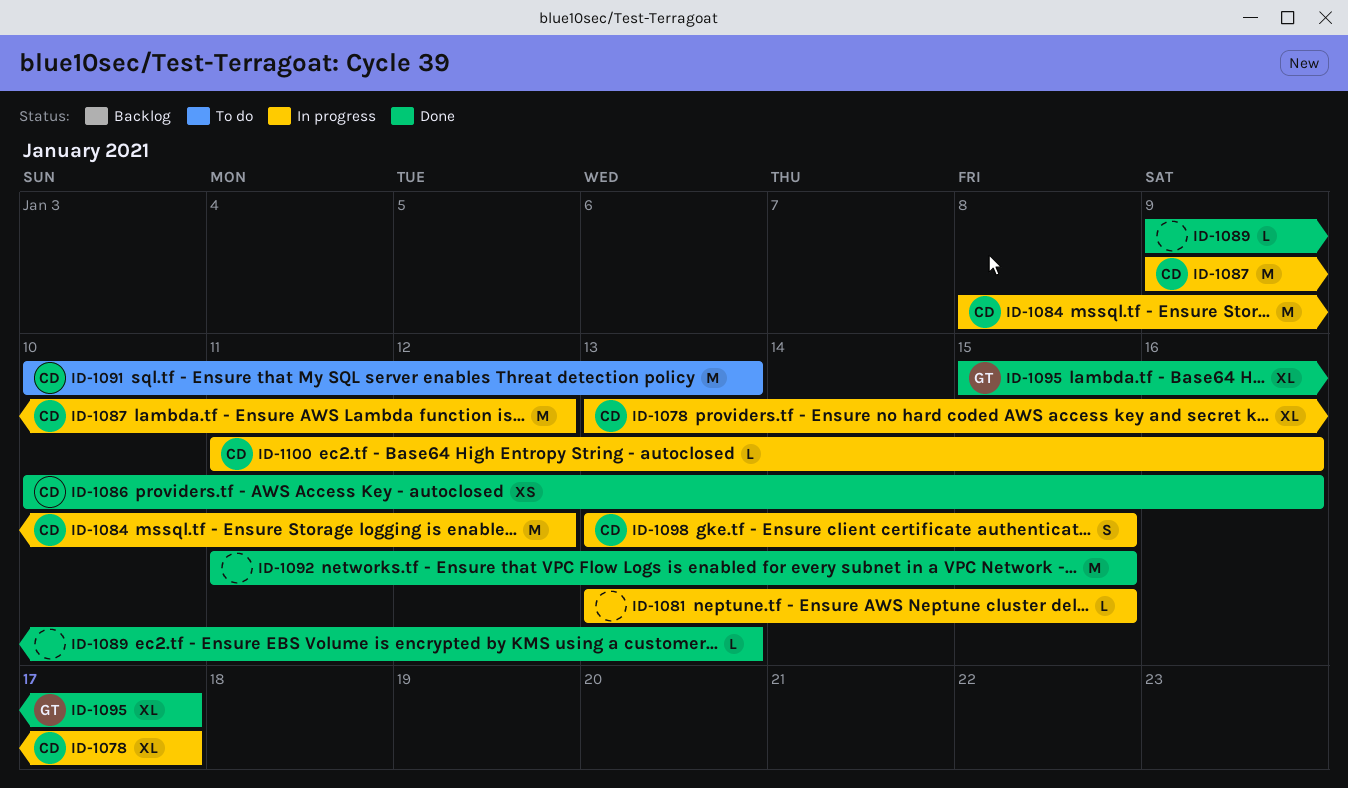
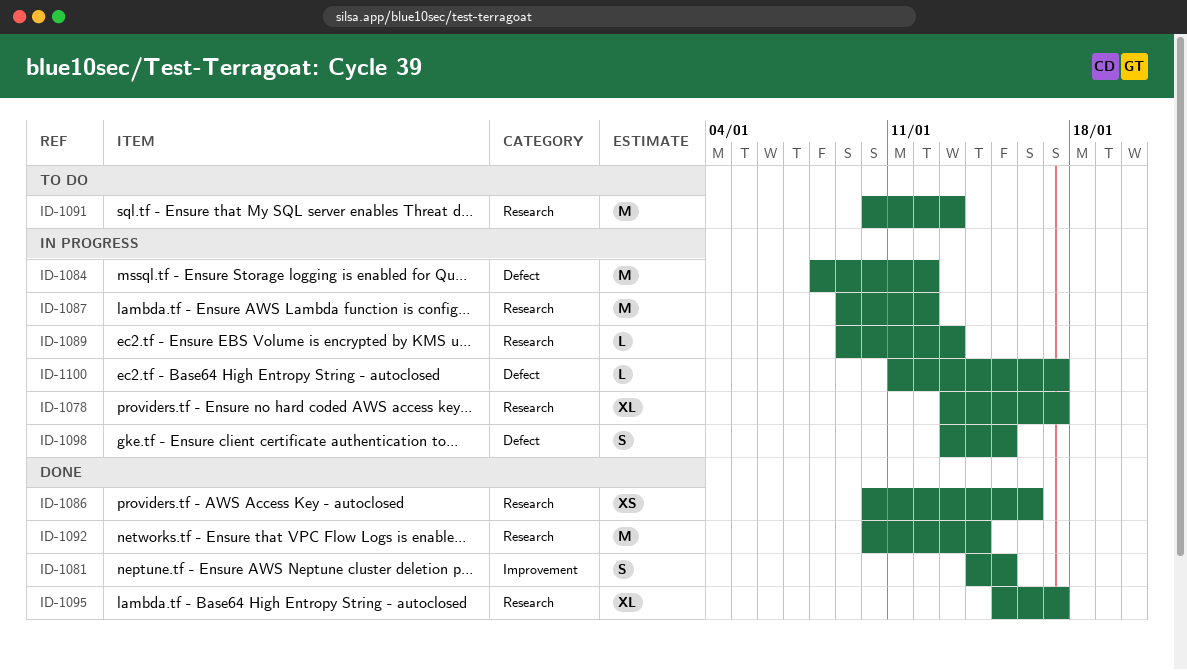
ID-1081, status: In progress -> Done
ID-1081, estimate: L -> S
ID-1081, start: Jan 13 -> Jan 14
ID-1089, status: Done -> In progress
ID-1092, start: Jan 11 -> Jan 10
ID-1092, due: Jan 15 -> Jan 14
ID-1100, due: Jan 16 -> Jan 17

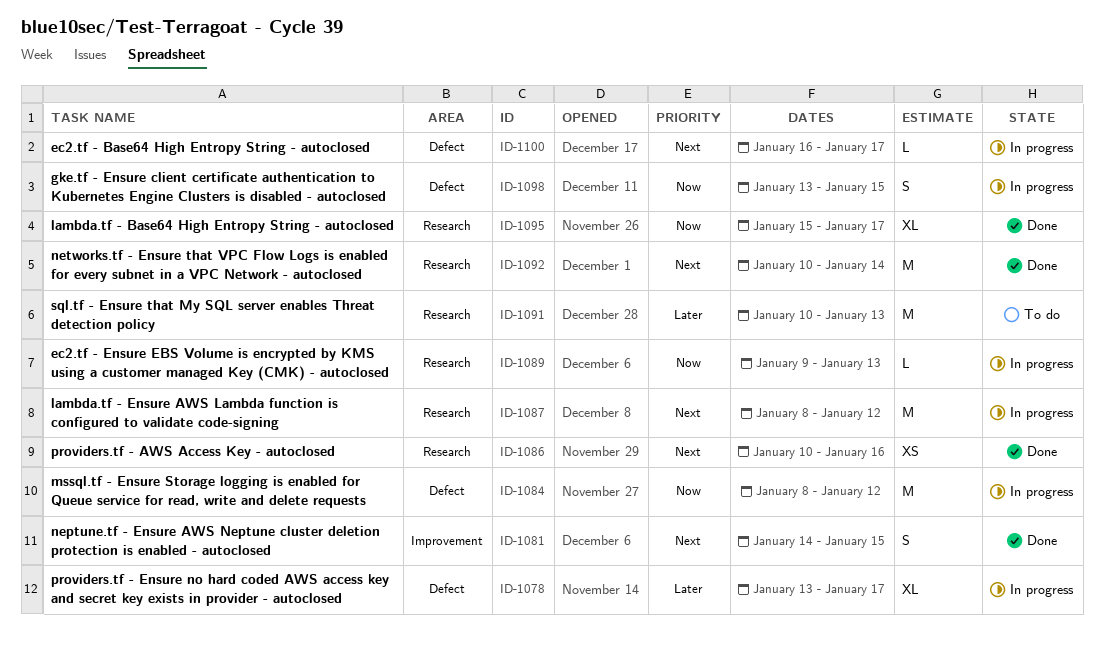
ID-1078, label: Research -> Defect
ID-1087, start: Jan 9 -> Jan 8
ID-1100, start: Jan 11 -> Jan 16

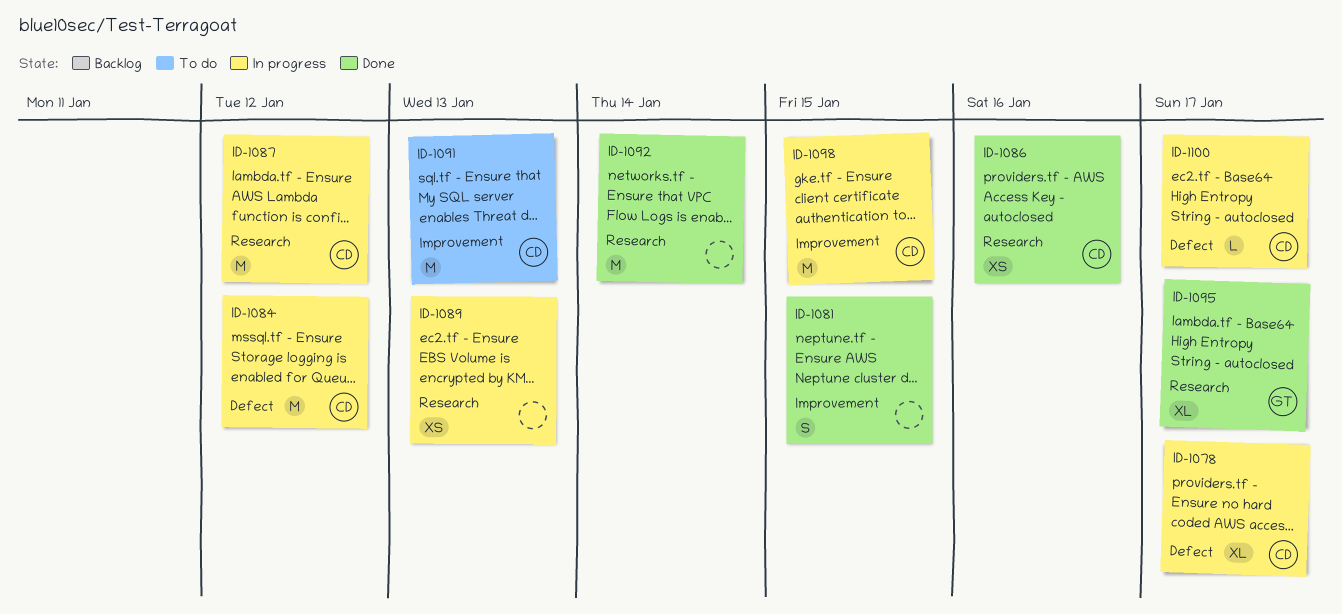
ID-1089, estimate: L -> XS
ID-1091, label: Research -> Improvement
ID-1098, label: Defect -> Improvement
ID-1098, estimate: S -> M

